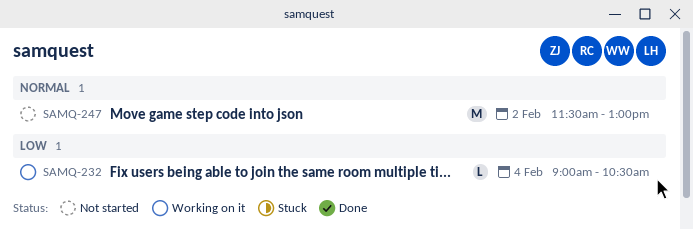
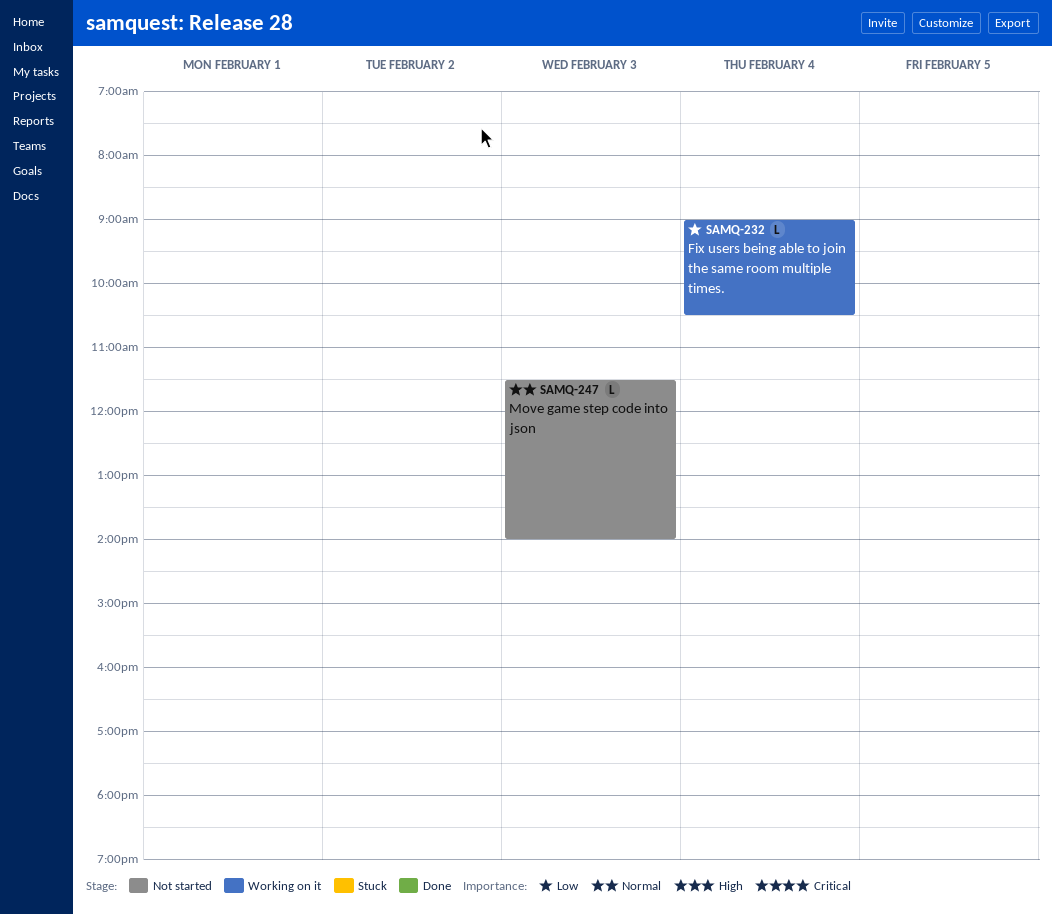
SAMQ-247, estimate: M -> L
SAMQ-247, day: Feb 2 -> Feb 3
SAMQ-247, ends: 13:00 -> 14:00

